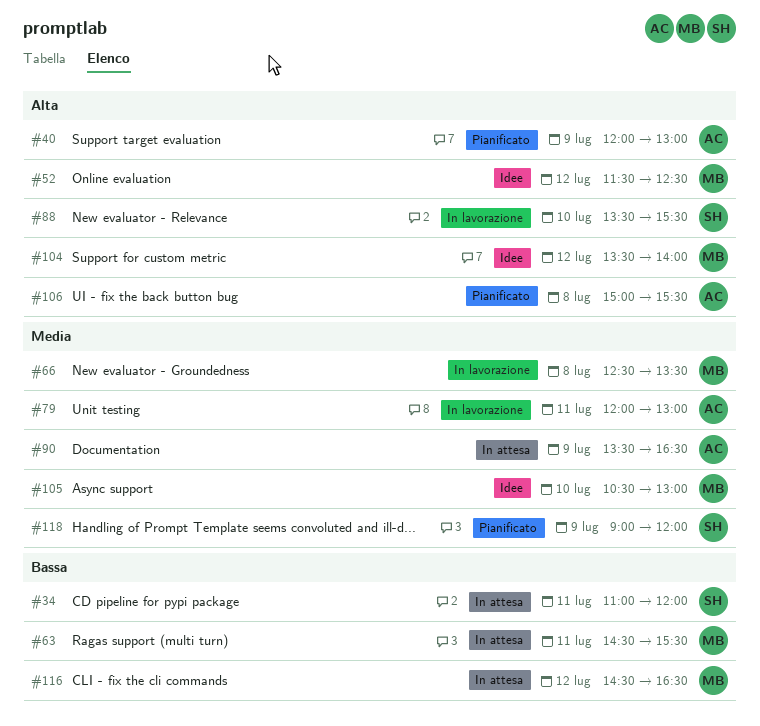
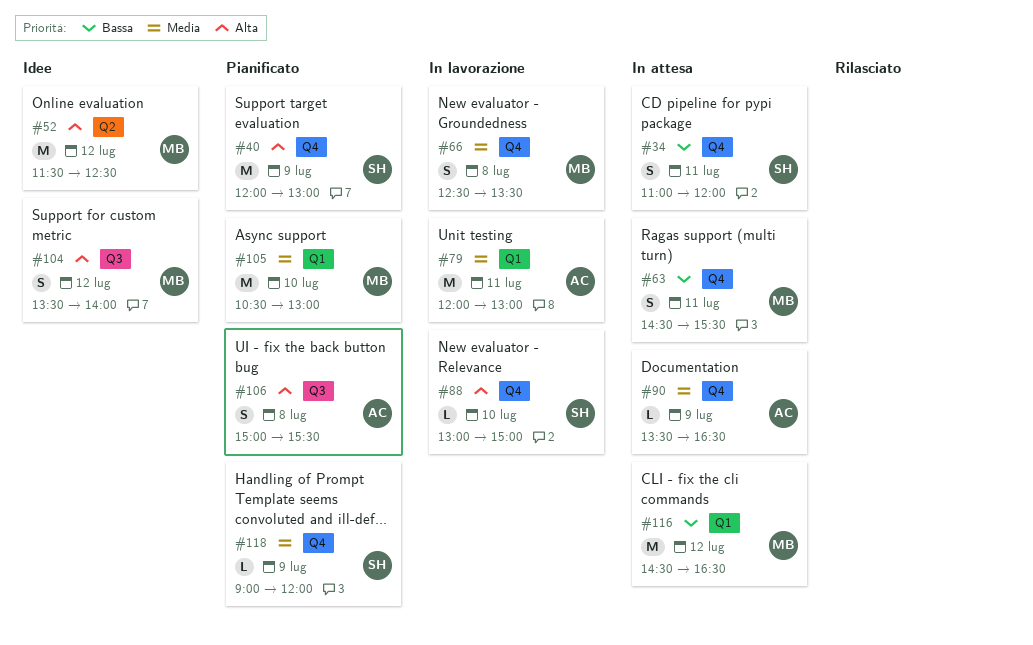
#40, owner: AC -> SH
#88, begins: 13:30 -> 13:00
#88, ends: 15:30 -> 15:00
#105, status: Idee -> Pianificato

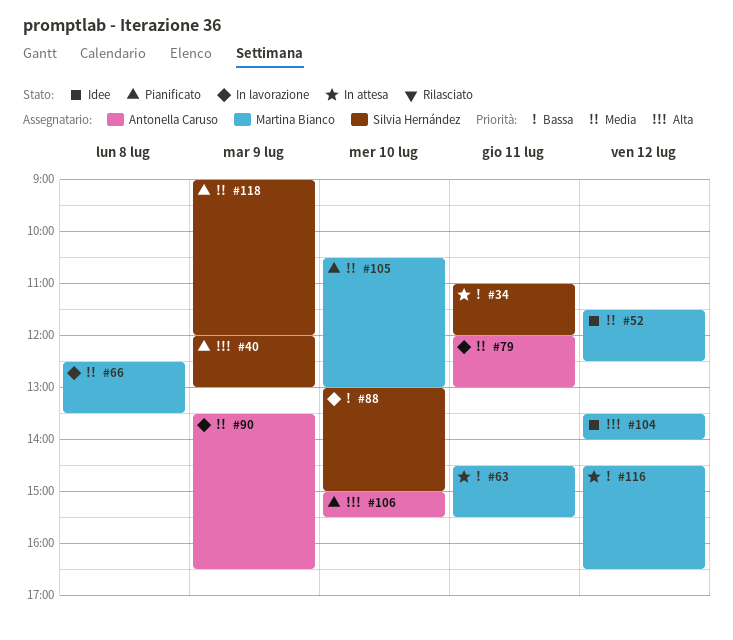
#52, priority: Alta -> Media
#88, priority: Alta -> Bassa
#90, status: In attesa -> In lavorazione
#106, day: Jul 8 -> Jul 10

